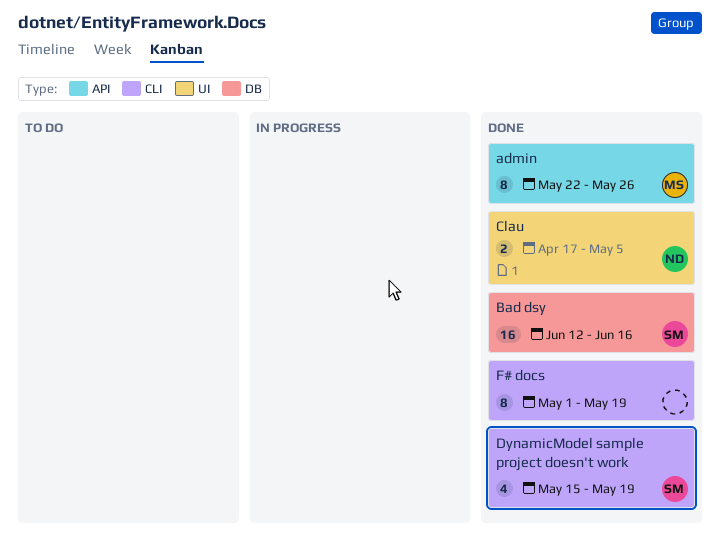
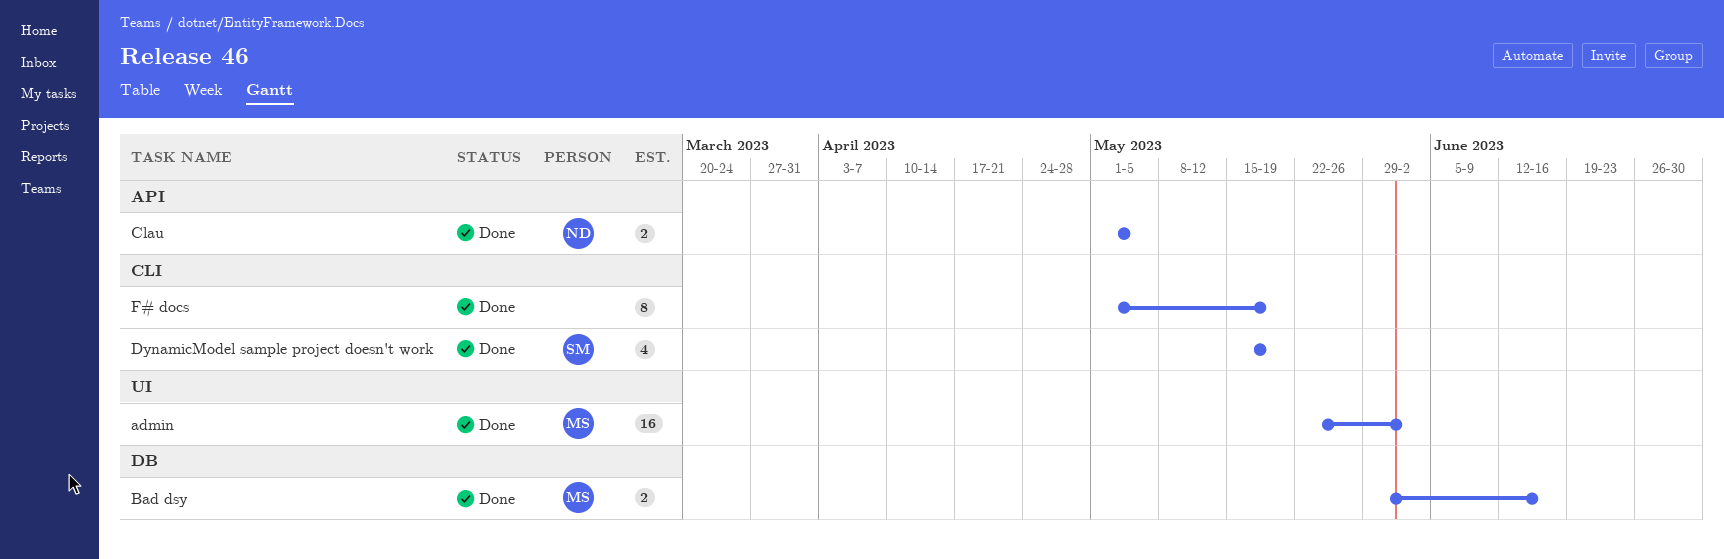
admin, label: API -> UI
admin, estimate: 8 -> 16
admin, due: May 26 -> Jun 2
Bad dsy, owner: SM -> MS
Bad dsy, estimate: 16 -> 2
Bad dsy, start: Jun 12 -> May 29
Clau, label: UI -> API
Clau, start: Apr 17 -> May 1

